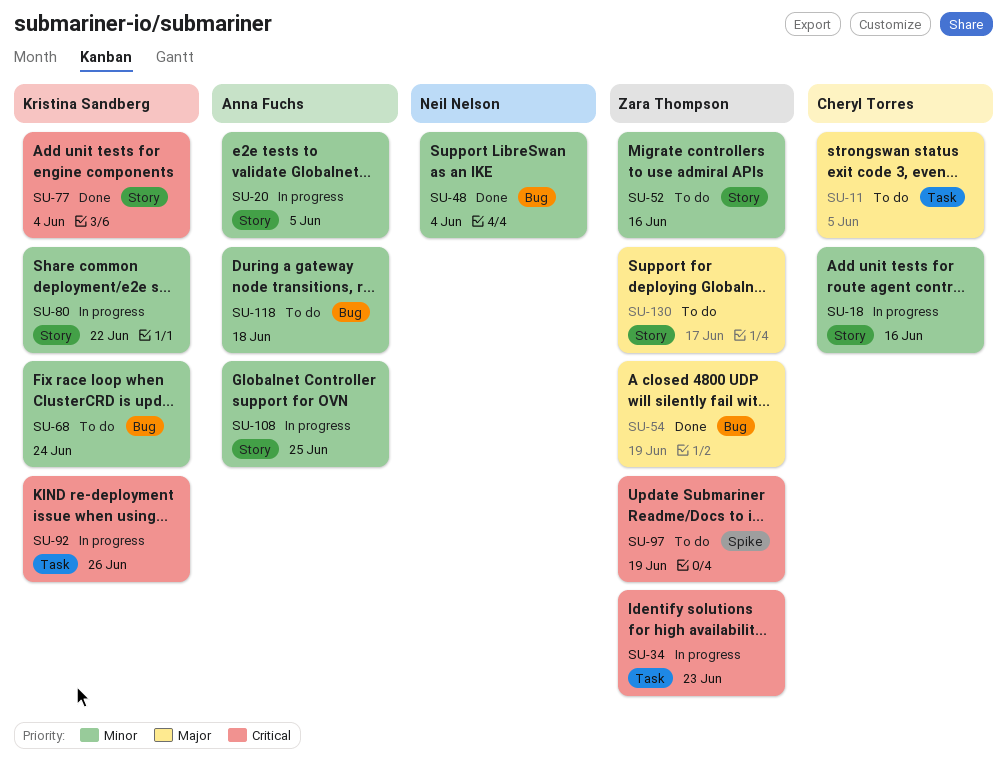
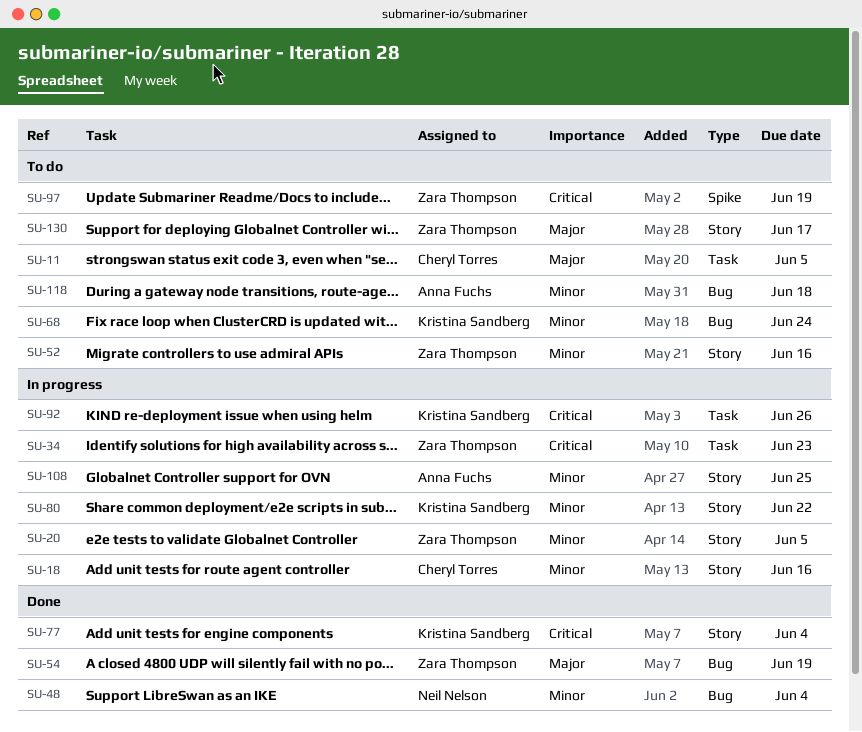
SU-20, owner: Anna Fuchs -> Zara Thompson

